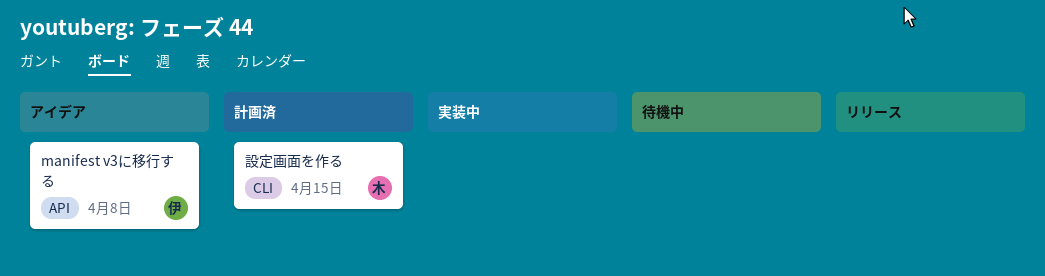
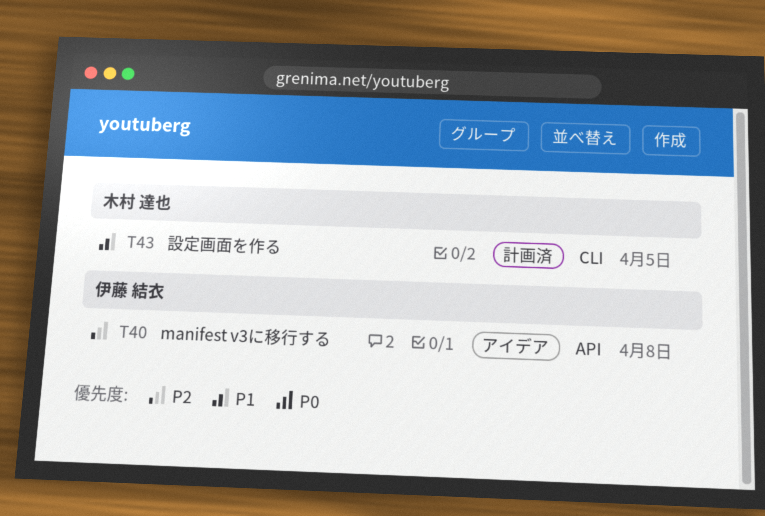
設定画面を作る, due: Apr 15 -> Apr 5

